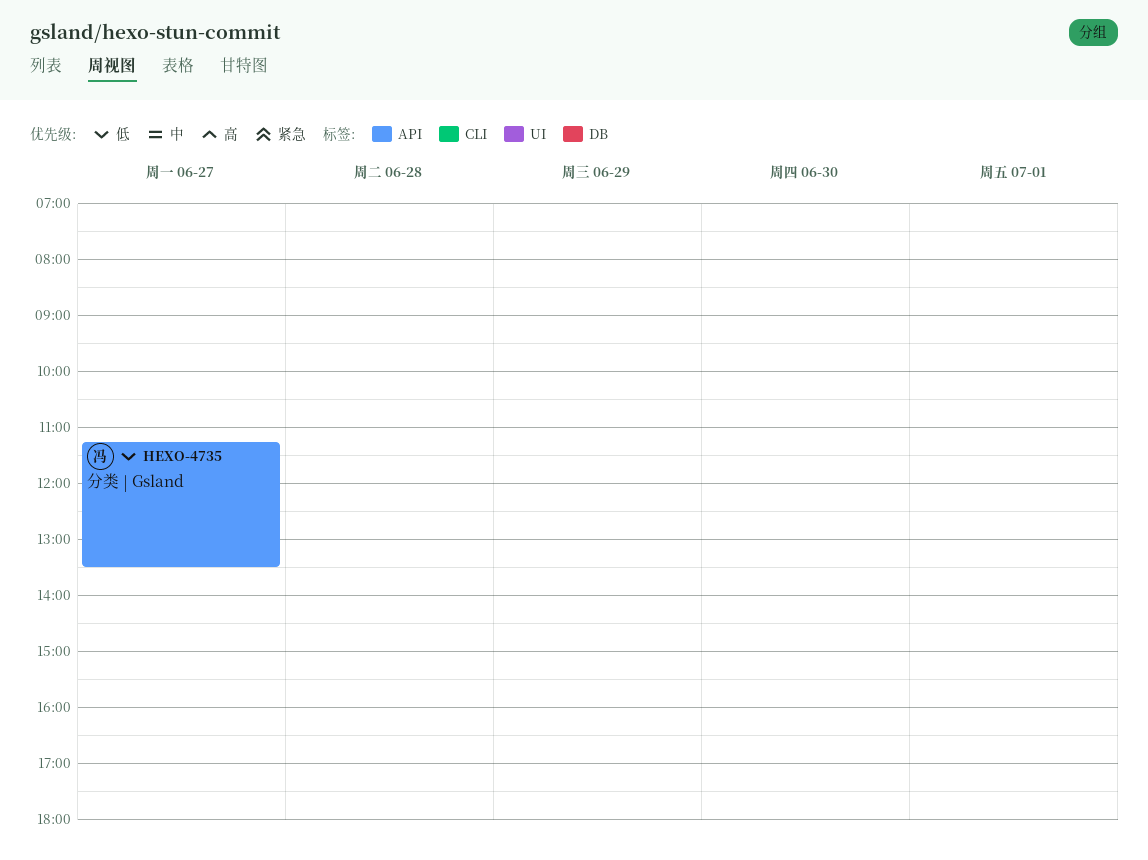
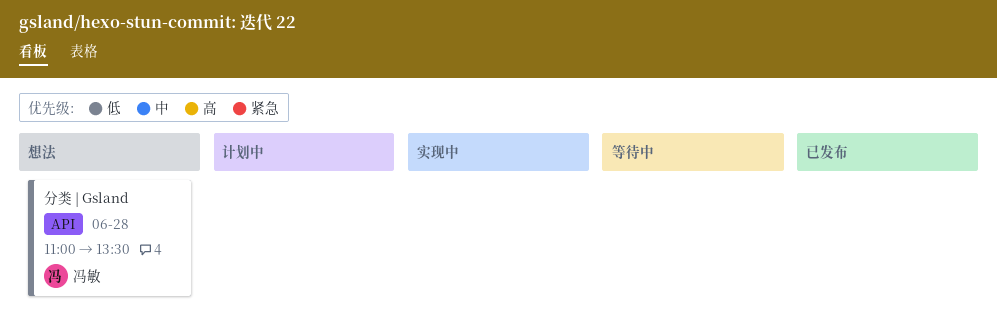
分类 | Gsland, day: Jun 27 -> Jun 28
分类 | Gsland, begins: 11:15 -> 11:00

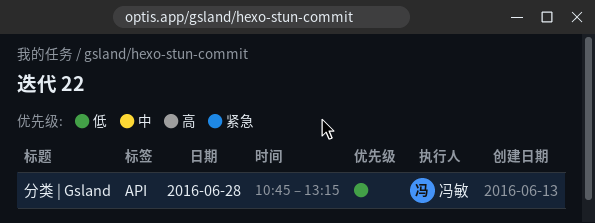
分类 | Gsland, begins: 11:00 -> 10:45
分类 | Gsland, ends: 13:30 -> 13:15

